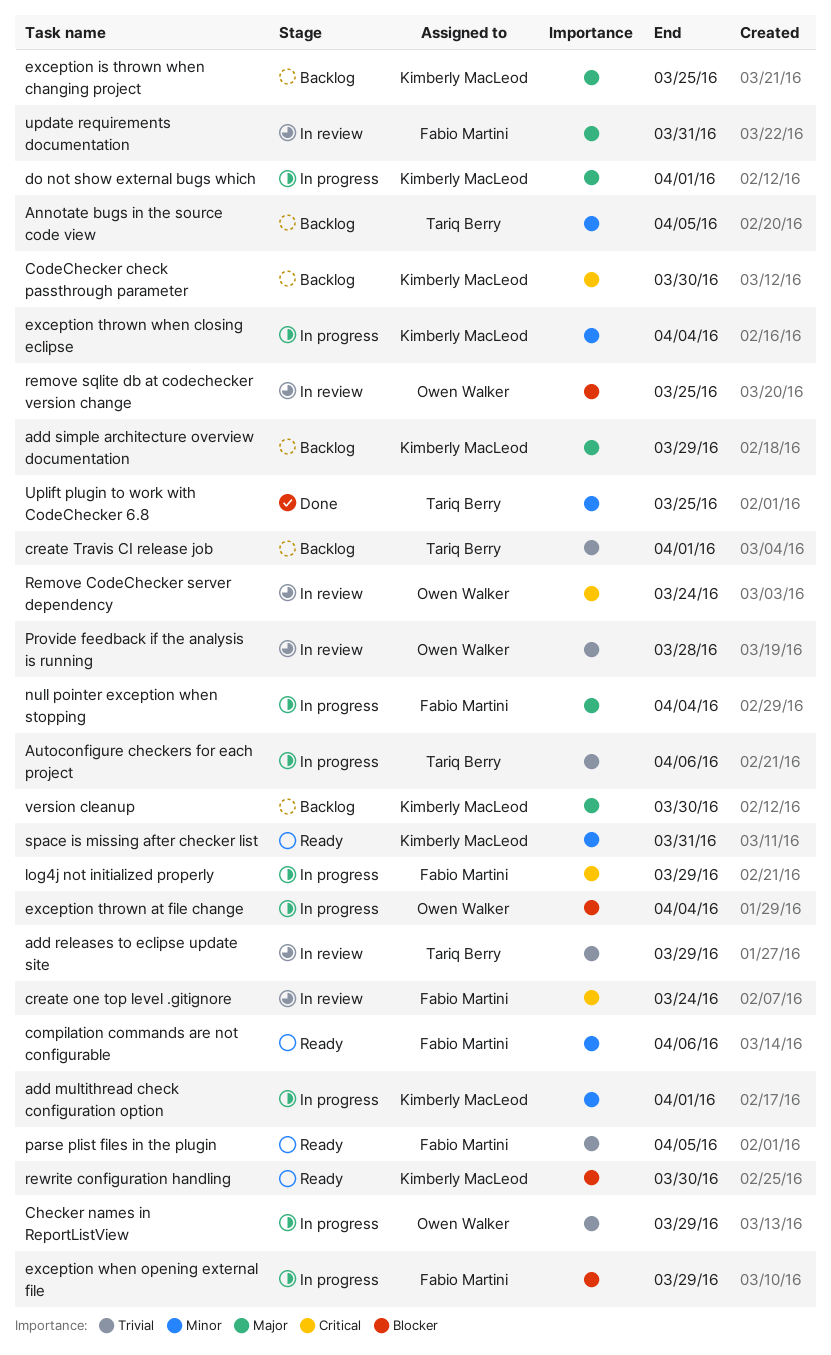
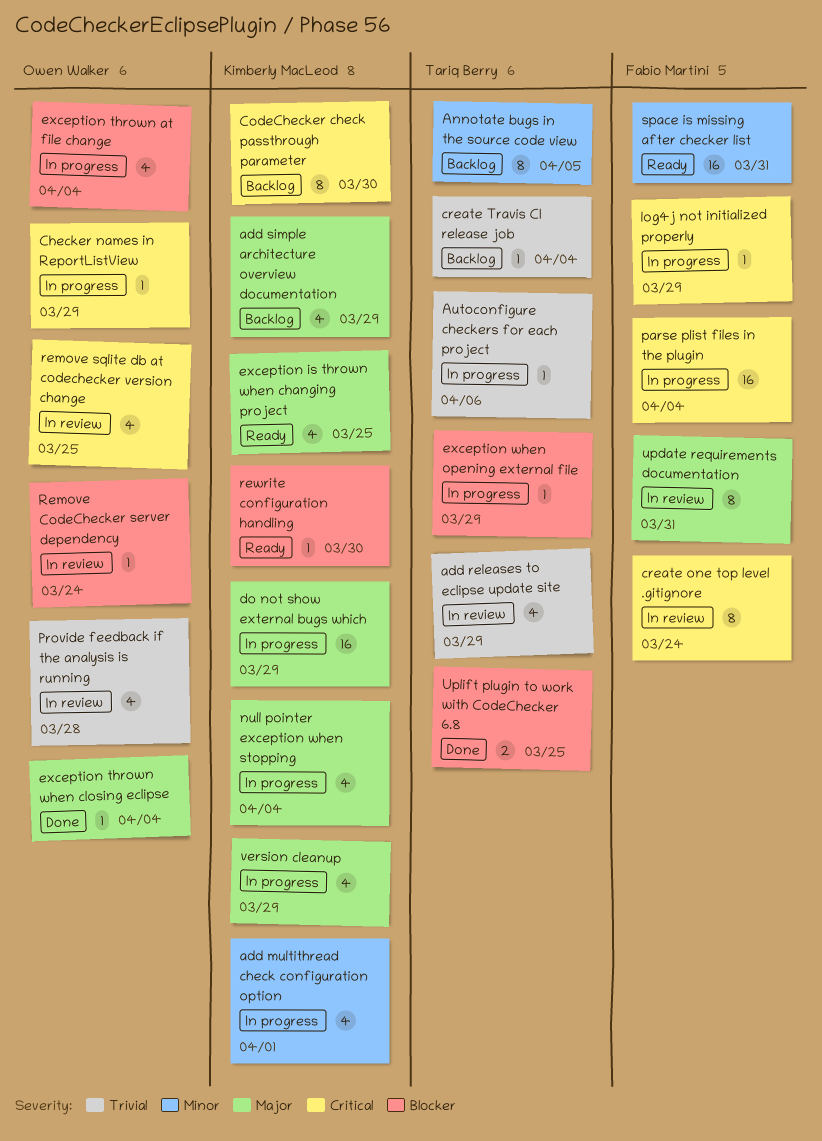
Checker names in ReportListView, priority: Trivial -> Critical
compilation commands are not configurable: present -> none
create Travis CI release job, due: Apr 1 -> Apr 4
do not show external bugs which, due: Apr 1 -> Mar 29
exception is thrown when changing project, status: Backlog -> Ready
exception thrown when closing eclipse, status: In progress -> Done
exception thrown when closing eclipse, owner: Kimberly MacLeod -> Owen Walker
exception thrown when closing eclipse, priority: Minor -> Major
exception when opening external file, owner: Fabio Martini -> Tariq Berry
null pointer exception when stopping, owner: Fabio Martini -> Kimberly MacLeod
parse plist files in the plugin, status: Ready -> In progress
parse plist files in the plugin, priority: Trivial -> Critical
parse plist files in the plugin, due: Apr 5 -> Apr 4
Remove CodeChecker server dependency, priority: Critical -> Blocker
remove sqlite db at codechecker version change, priority: Blocker -> Critical
space is missing after checker list, owner: Kimberly MacLeod -> Fabio Martini
Uplift plugin to work with CodeChecker 6.8, priority: Minor -> Blocker
version cleanup, status: Backlog -> In progress
version cleanup, due: Mar 30 -> Mar 29

